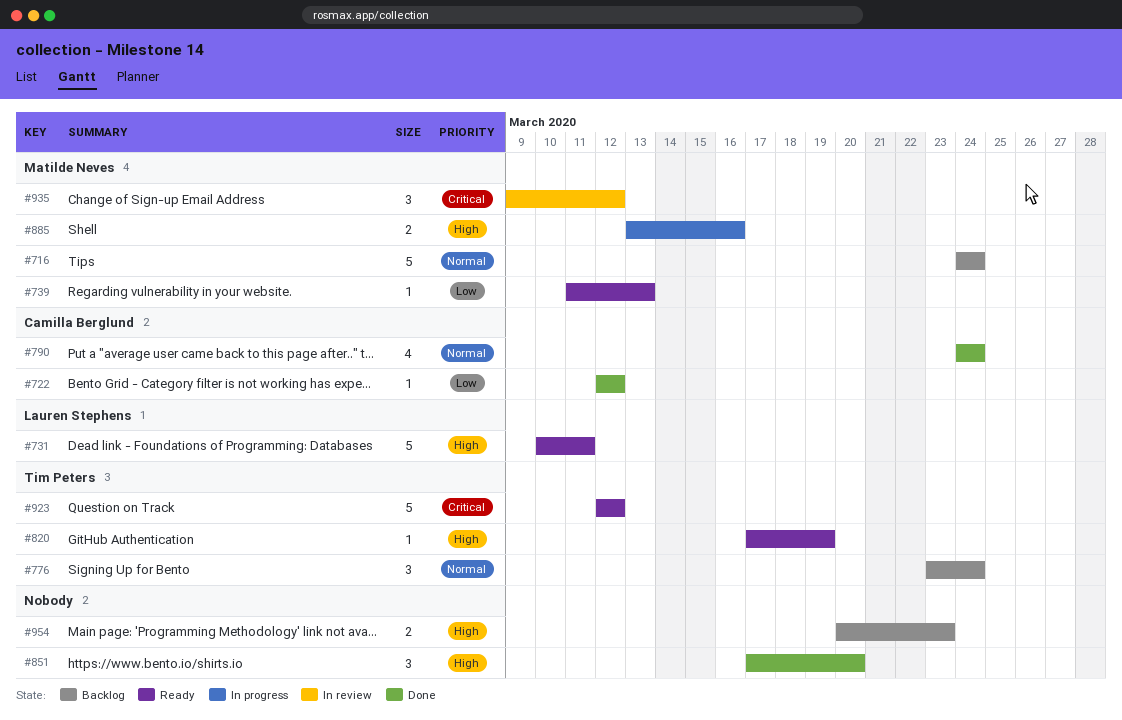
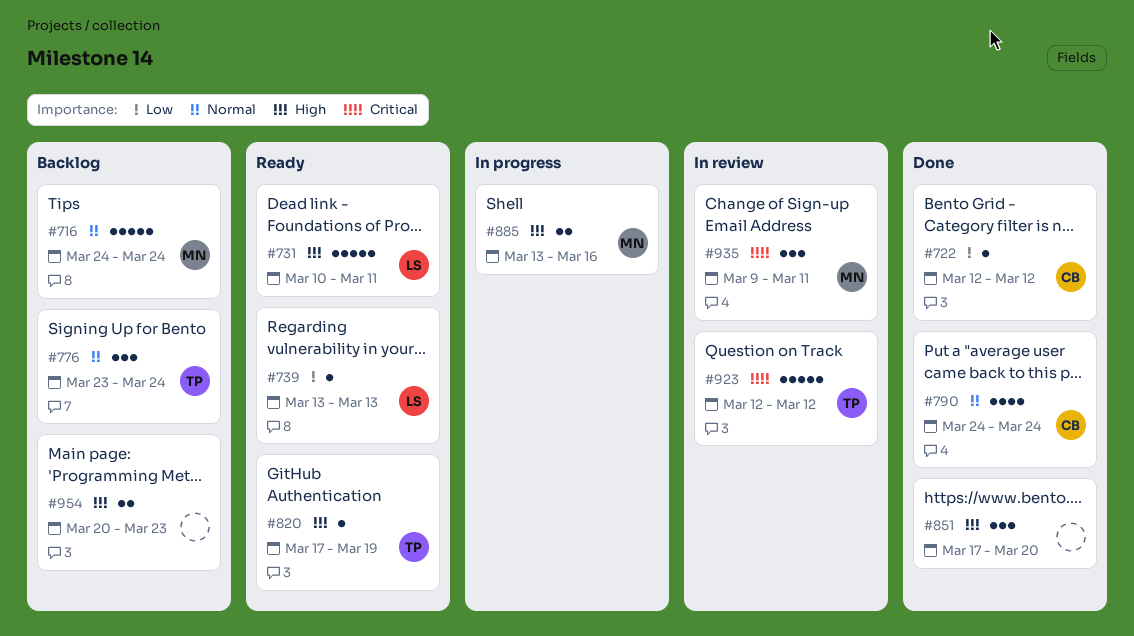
#739, owner: Matilde Neves -> Lauren Stephens
#739, start: Mar 11 -> Mar 13
#923, status: Ready -> In review
#935, due: Mar 12 -> Mar 11

